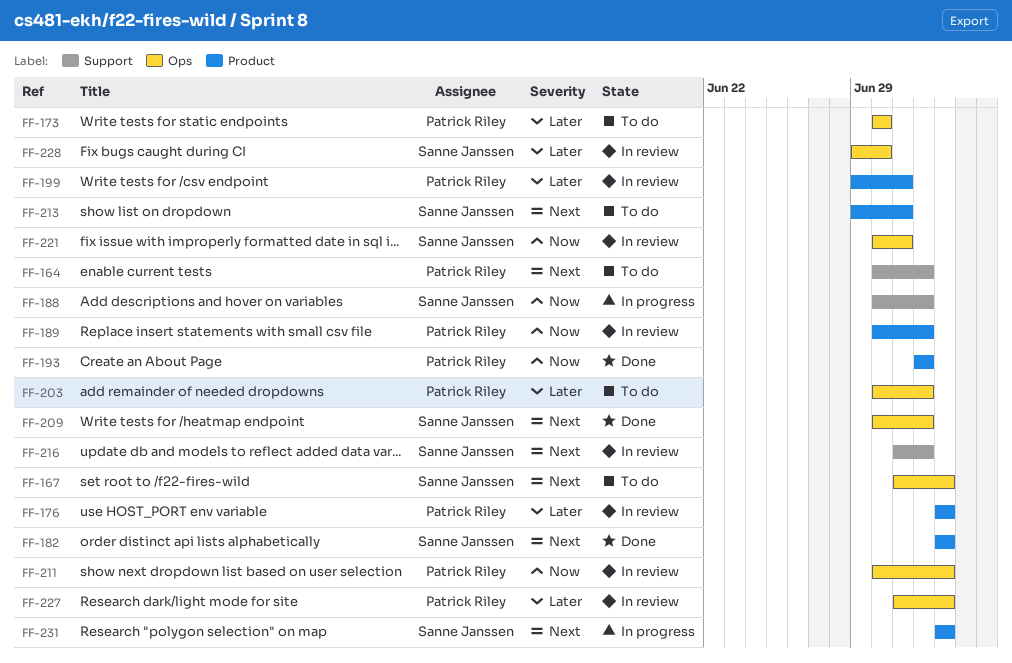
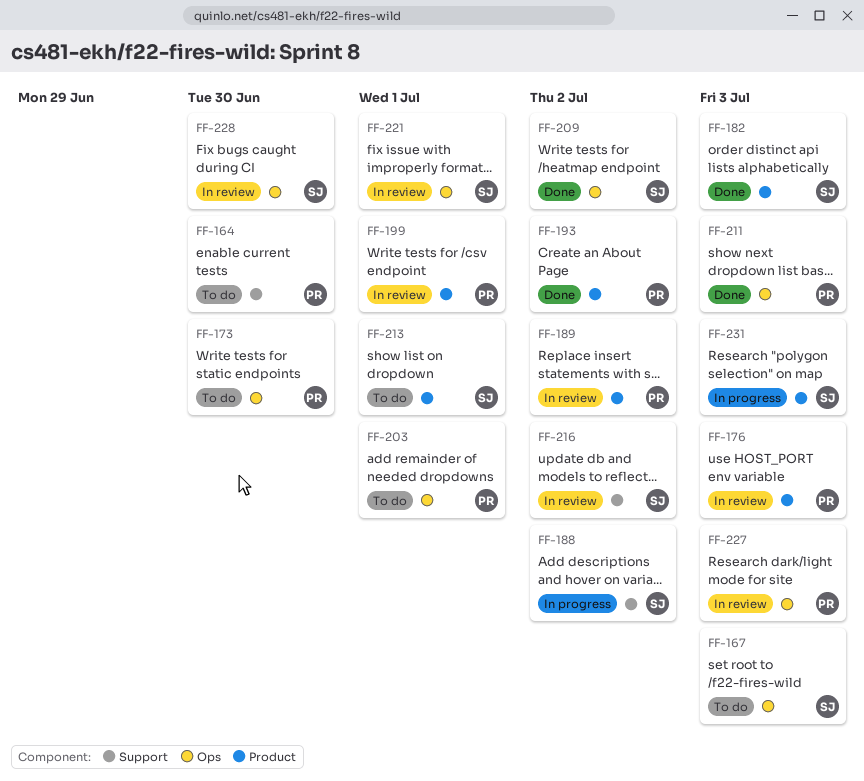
FF-164, due: Jul 2 -> Jun 30
FF-203, due: Jul 2 -> Jul 1
FF-211, status: In review -> Done

